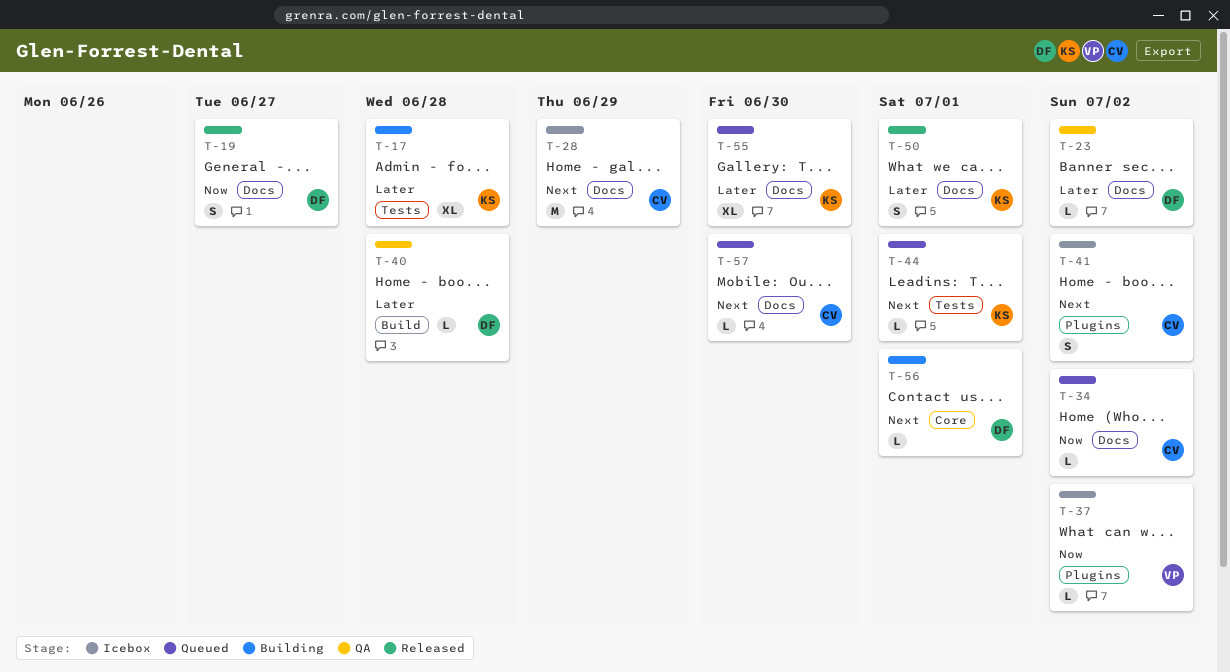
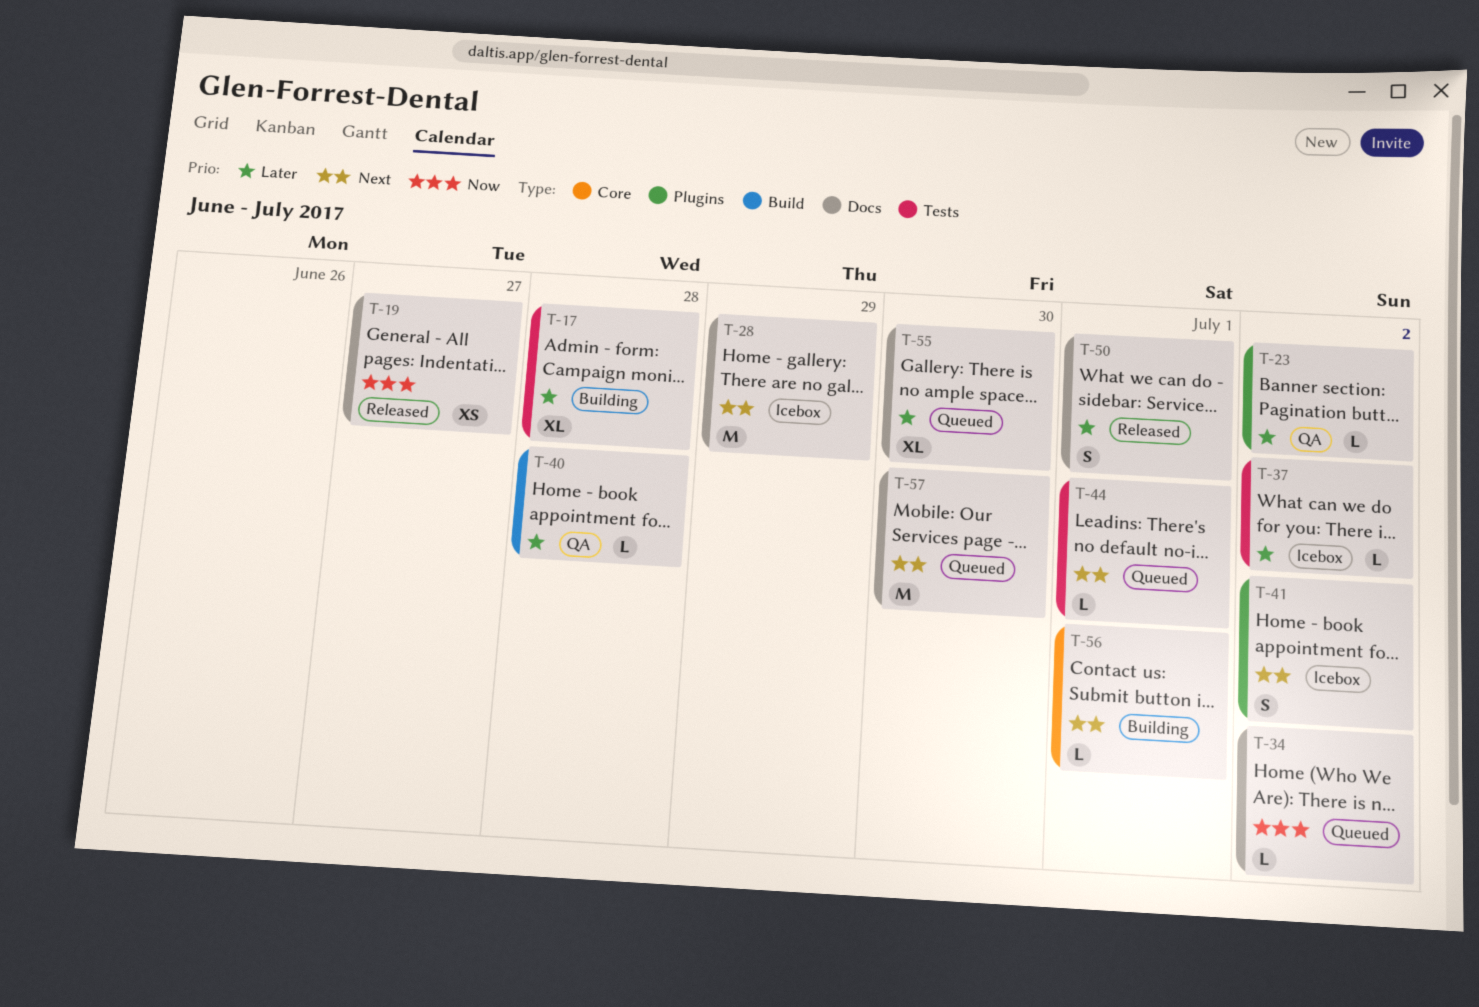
T-19, estimate: S -> XS
T-23, label: Docs -> Plugins
T-37, priority: Now -> Later
T-37, label: Plugins -> Tests
T-57, estimate: L -> M

